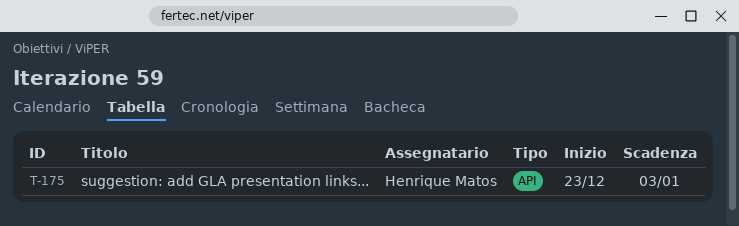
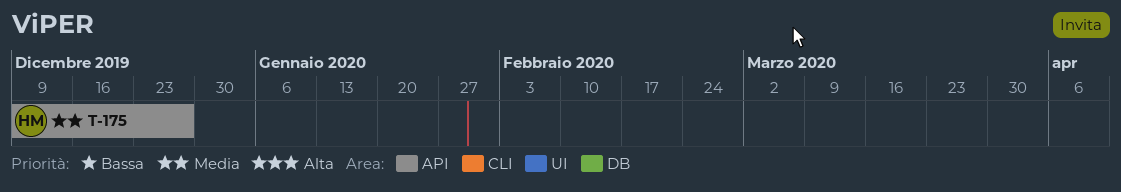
T-175, start: Dec 23 -> Dec 9
T-175, due: Jan 3 -> Dec 27

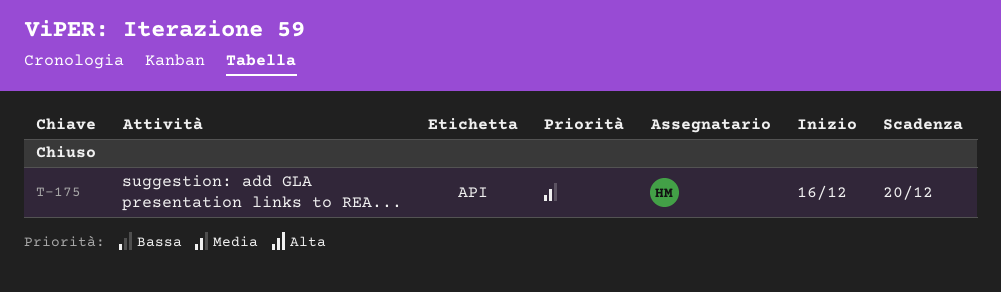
T-175, start: Dec 9 -> Dec 16
T-175, due: Dec 27 -> Dec 20

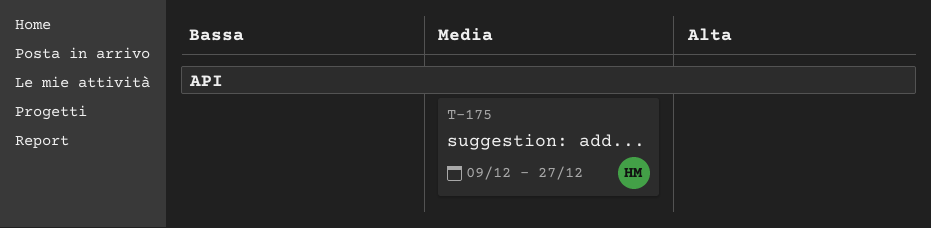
T-175, start: Dec 16 -> Dec 9
T-175, due: Dec 20 -> Dec 27

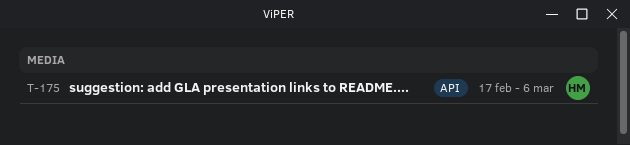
T-175, start: Dec 9 -> Feb 17
T-175, due: Dec 27 -> Mar 6

